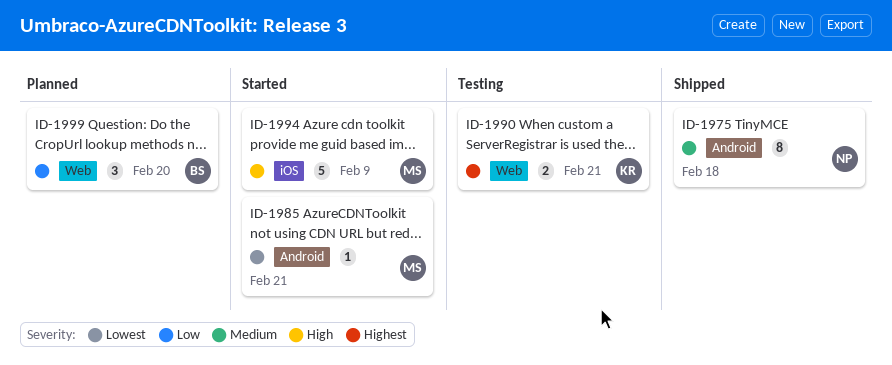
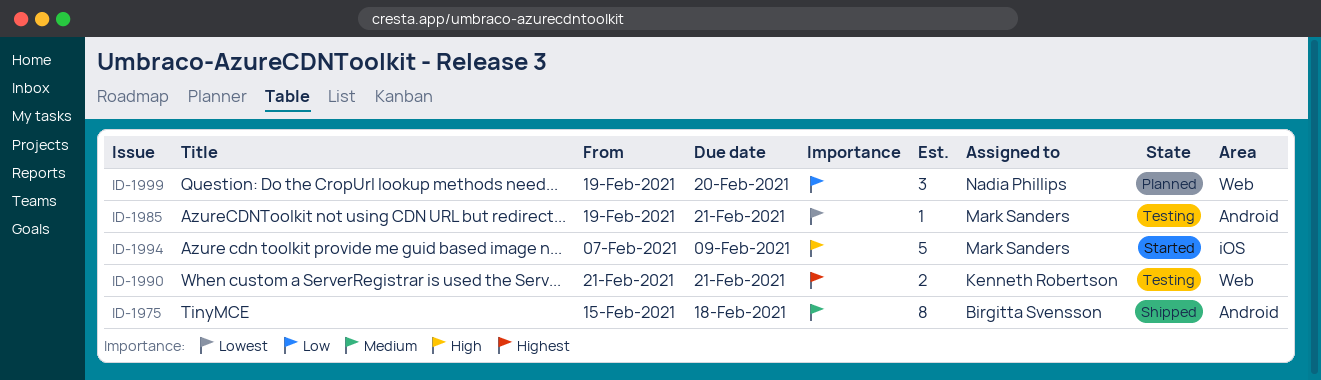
ID-1975, owner: Nadia Phillips -> Birgitta Svensson
ID-1985, status: Started -> Testing
ID-1999, owner: Birgitta Svensson -> Nadia Phillips

